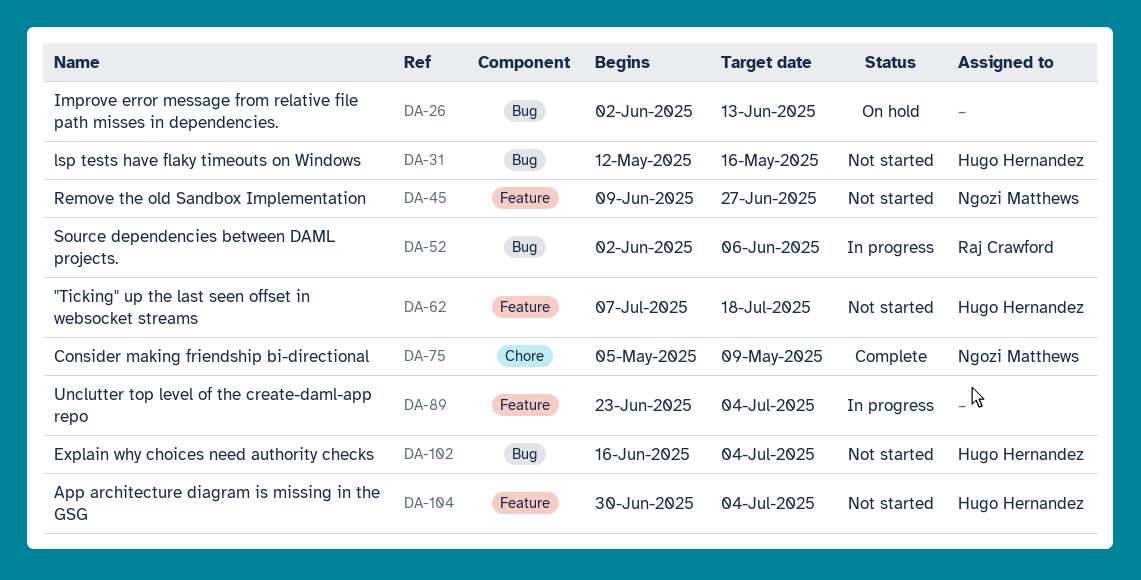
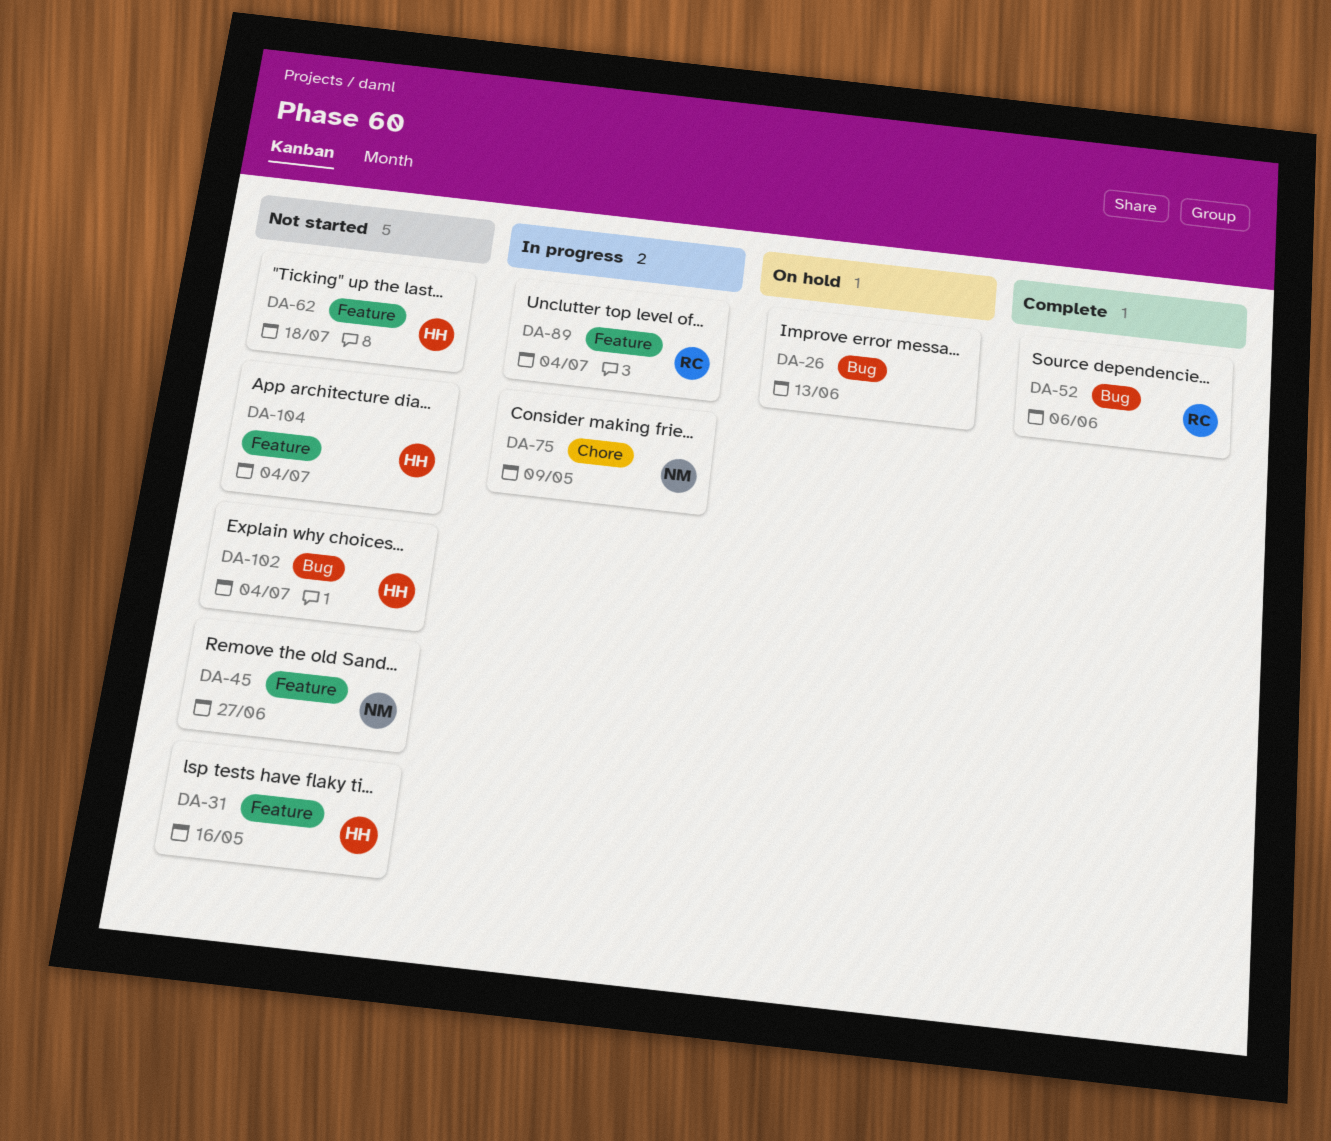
DA-31, label: Bug -> Feature
DA-52, status: In progress -> Complete
DA-75, status: Complete -> In progress
DA-89, owner: none -> Raj Crawford

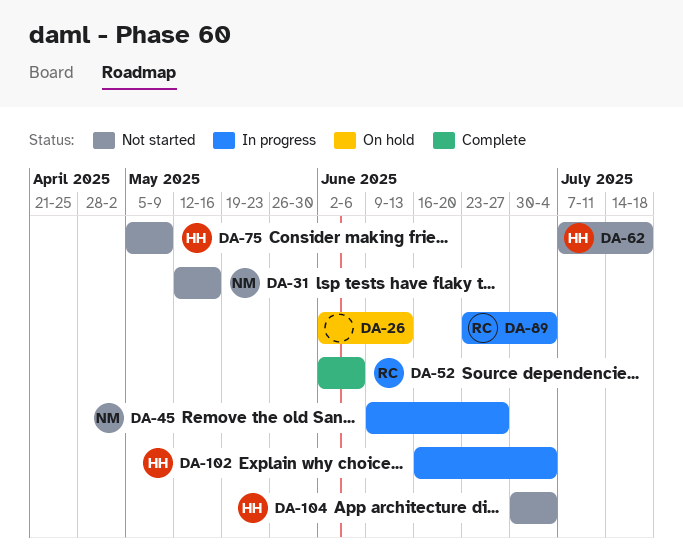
DA-31, owner: HH -> NM
DA-45, status: Not started -> In progress
DA-75, status: In progress -> Not started
DA-75, owner: NM -> HH
DA-102, status: Not started -> In progress

